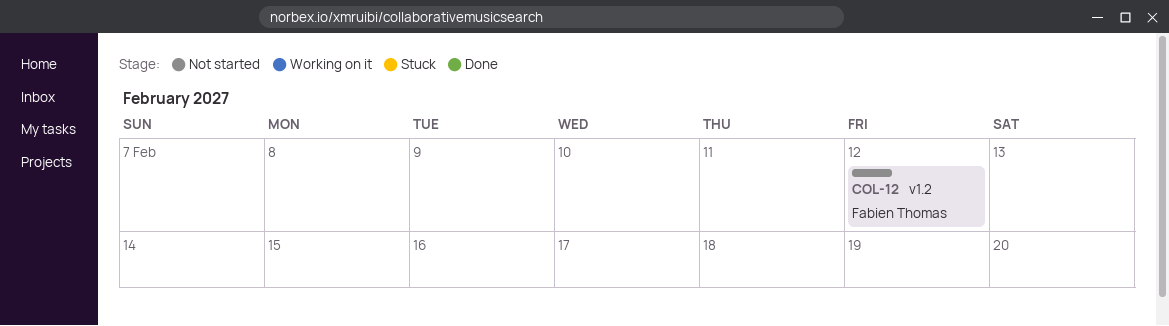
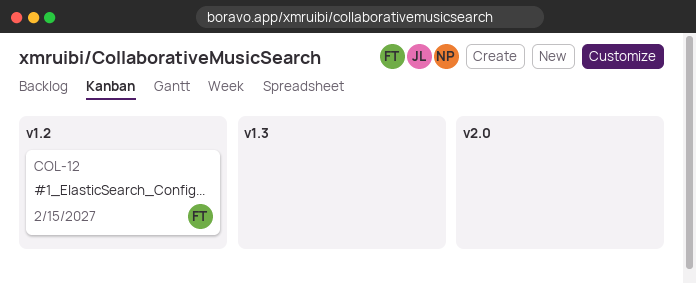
COL-12, due: Feb 12 -> Feb 15

